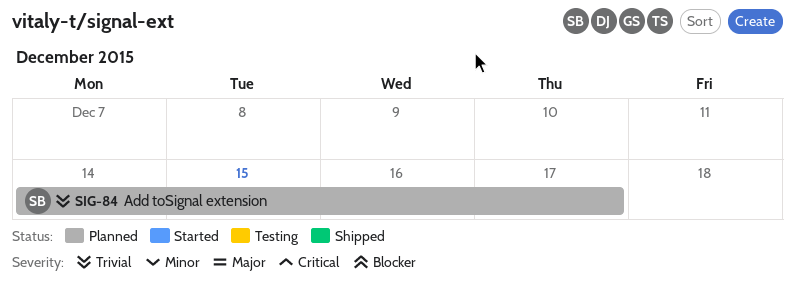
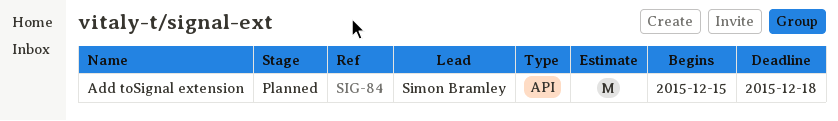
SIG-84, start: Dec 14 -> Dec 15
SIG-84, due: Dec 17 -> Dec 18

